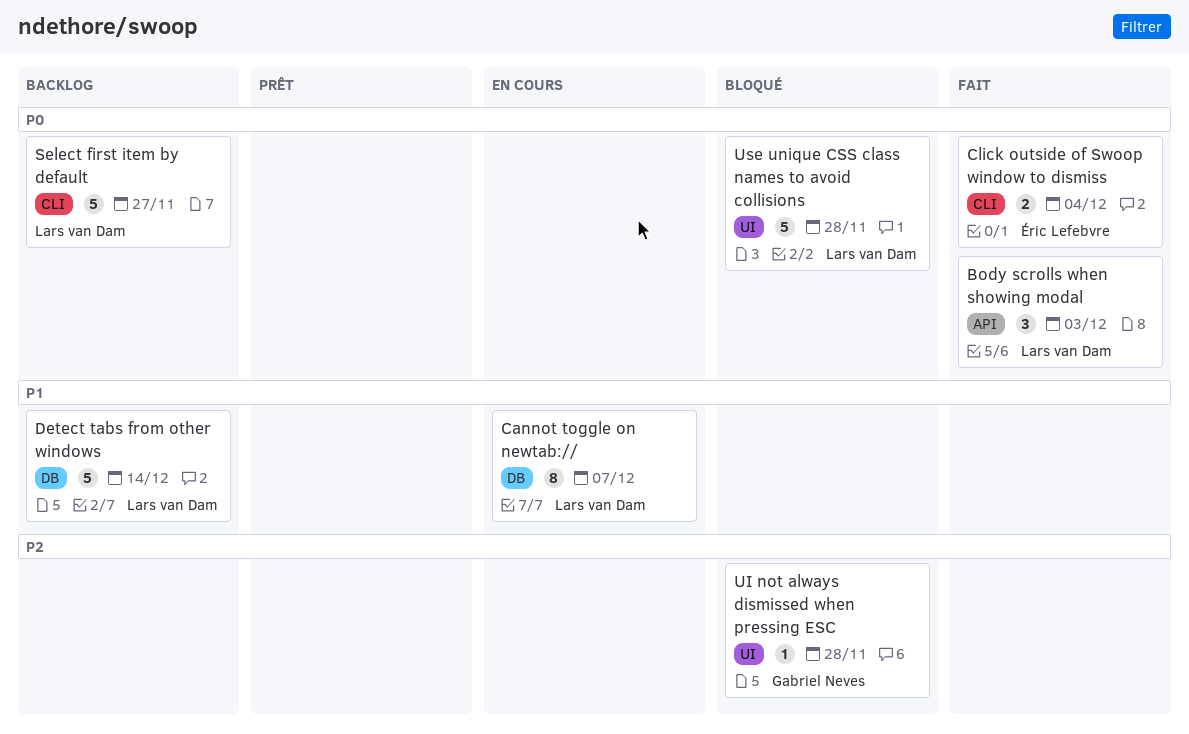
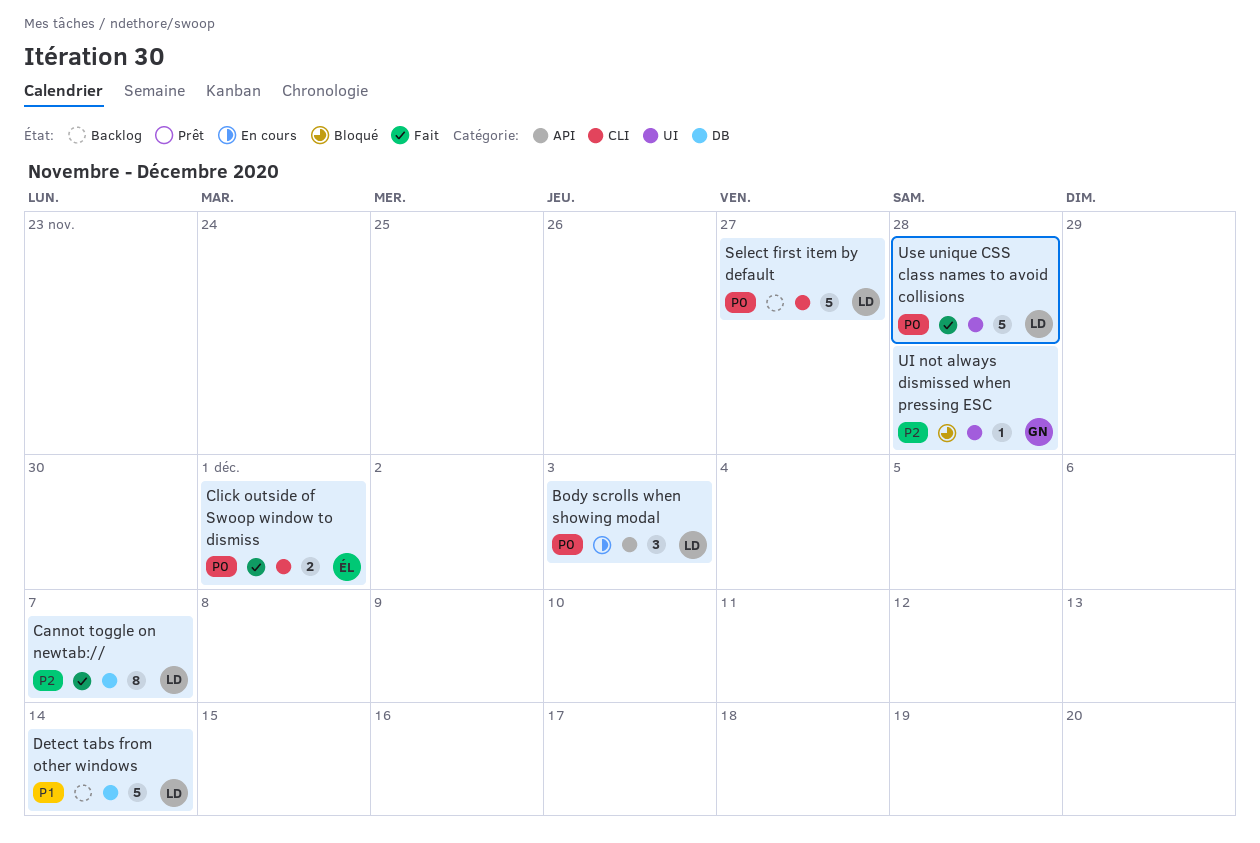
Body scrolls when showing modal, status: Fait -> En cours
Cannot toggle on newtab://, status: En cours -> Fait
Cannot toggle on newtab://, priority: P1 -> P2
Click outside of Swoop window to dismiss, due: Dec 4 -> Dec 1
Use unique CSS class names to avoid collisions, status: Bloqué -> Fait

